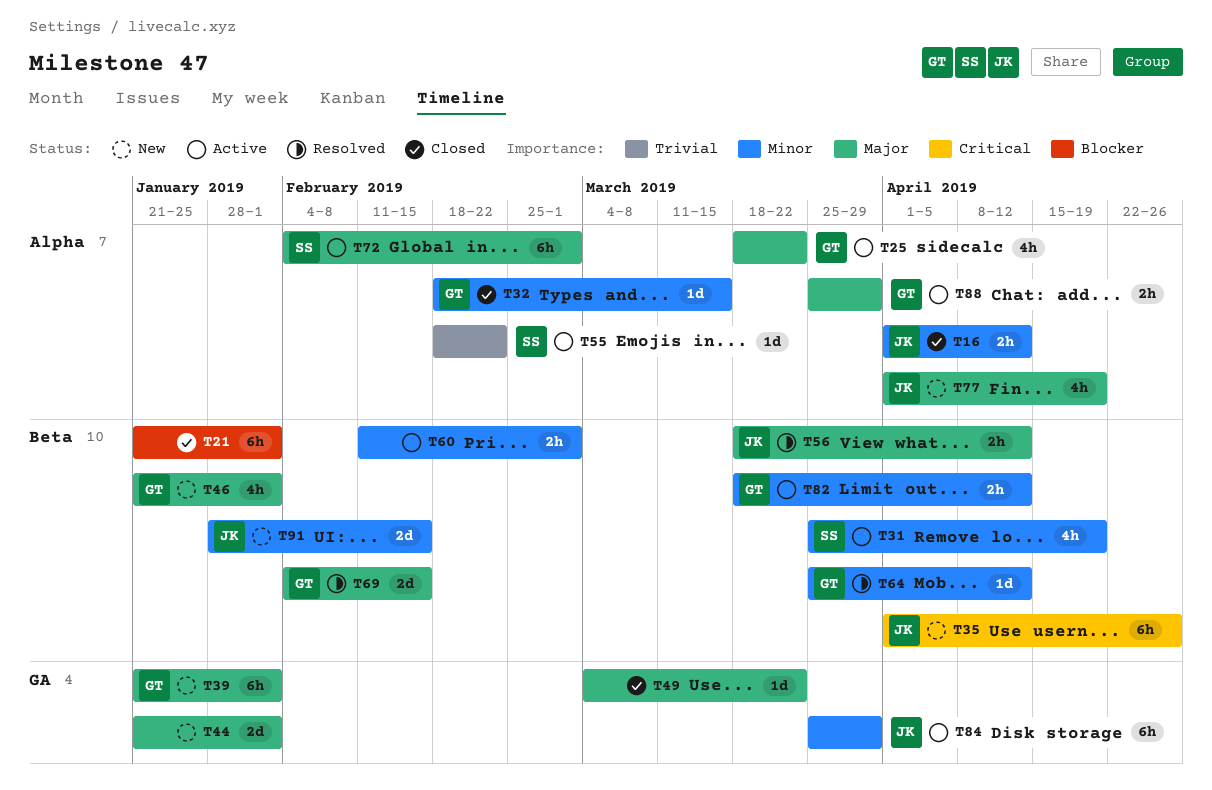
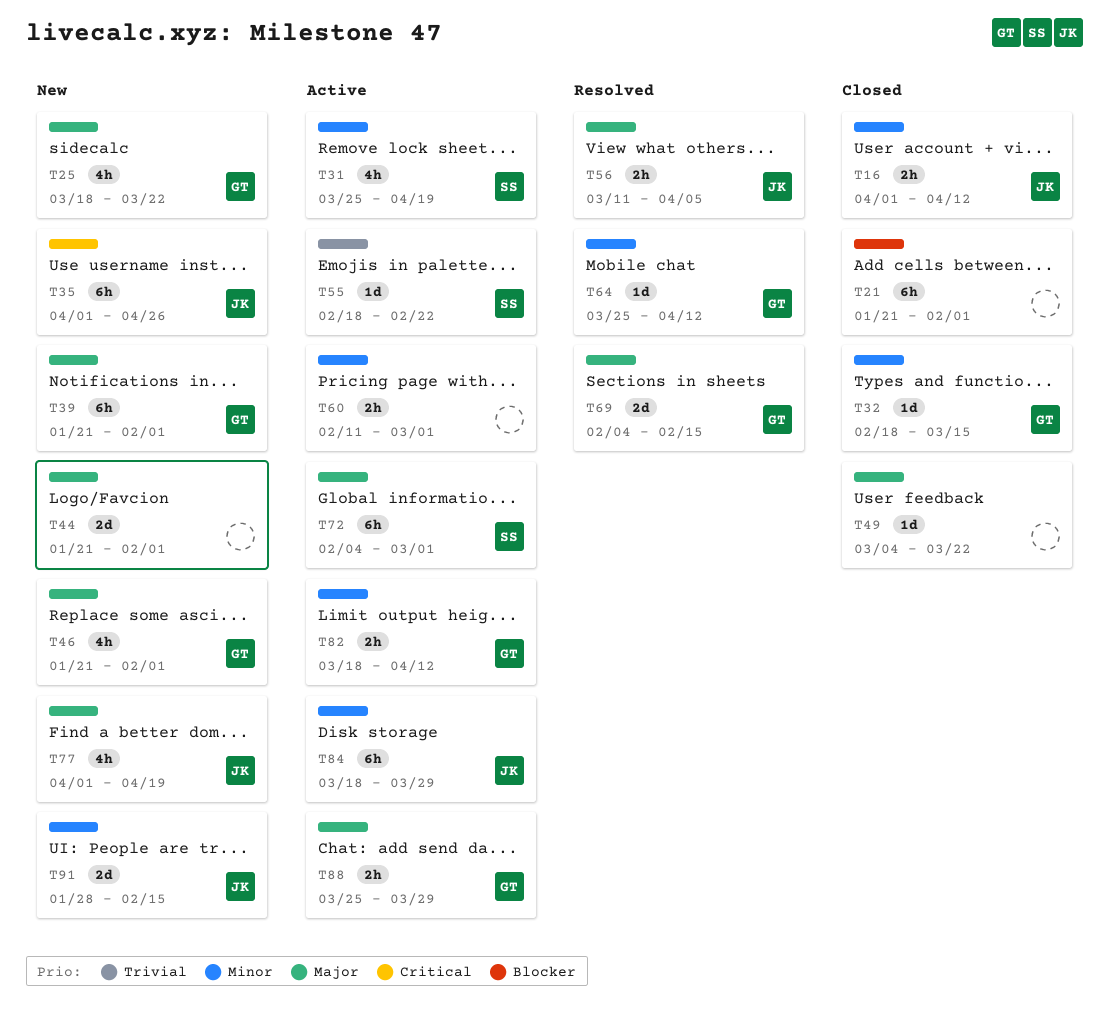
T25, status: Active -> New
T56, start: Mar 18 -> Mar 11
T56, due: Apr 12 -> Apr 5
T84, start: Mar 25 -> Mar 18

